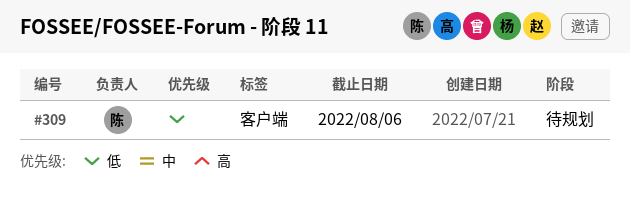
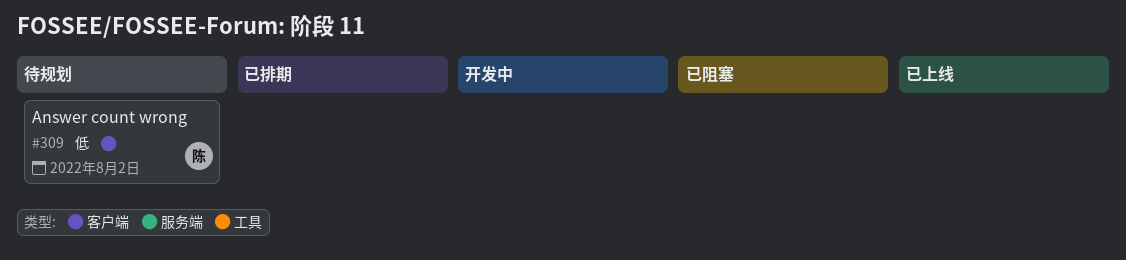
#309, due: Aug 6 -> Aug 2

